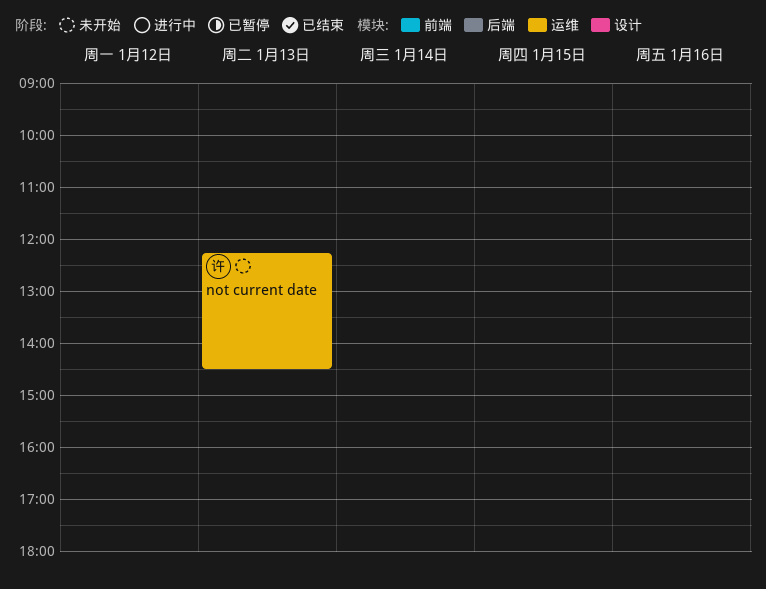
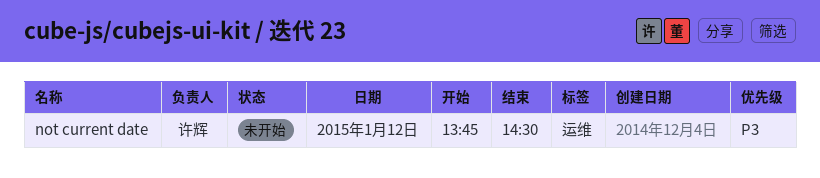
not current date, day: Jan 13 -> Jan 12
not current date, begins: 12:15 -> 13:45

